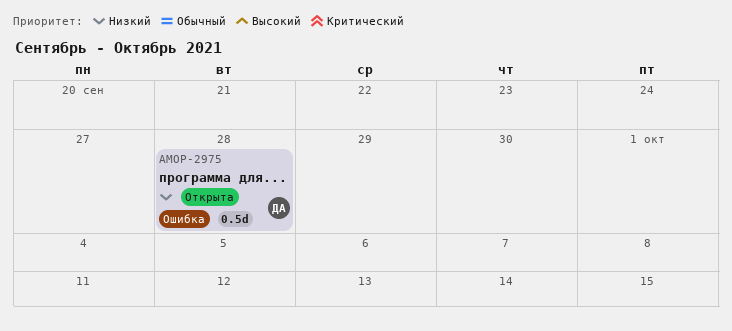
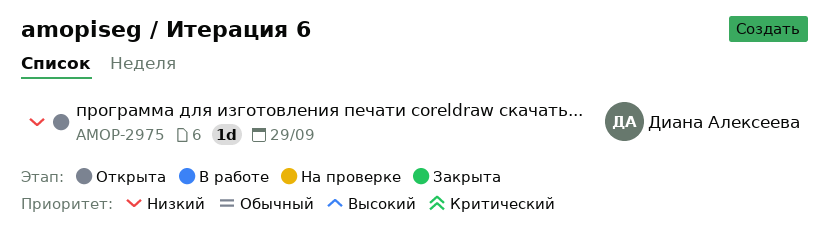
AMOP-2975, estimate: 0.5d -> 1d
AMOP-2975, due: Sep 28 -> Sep 29

